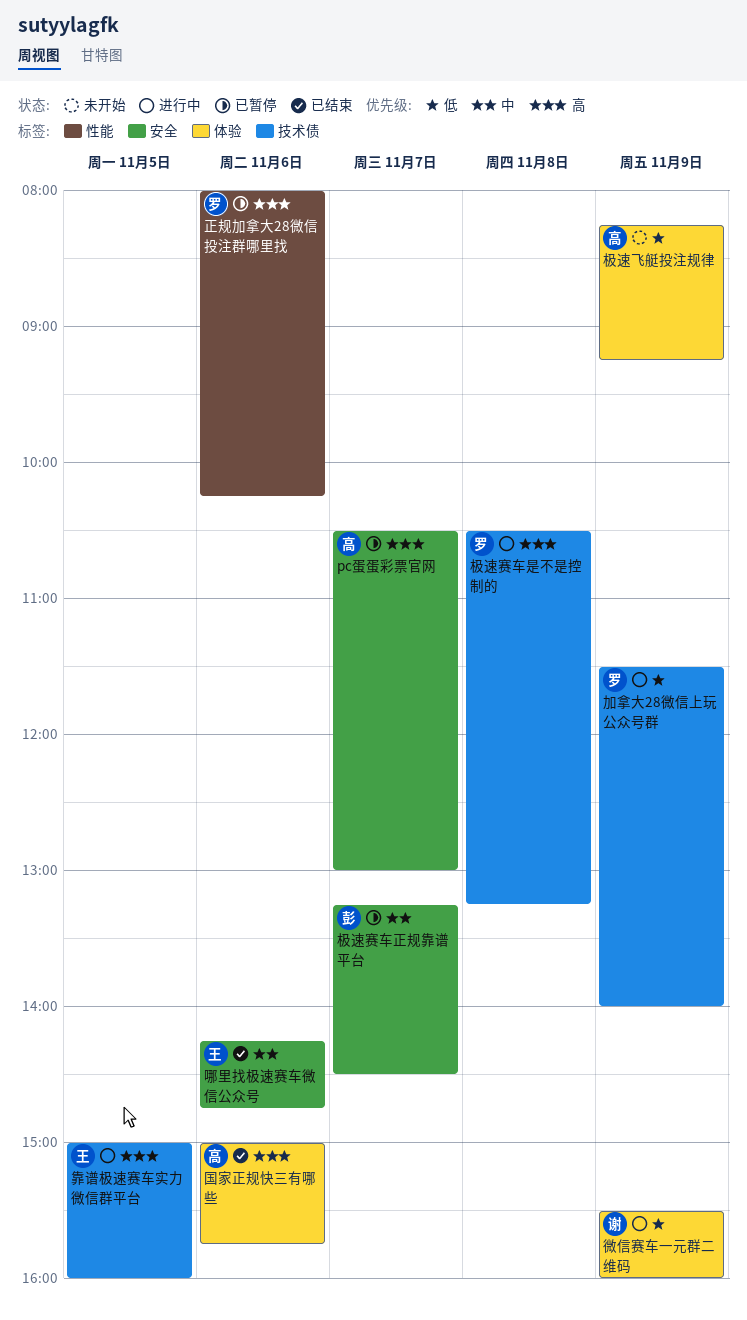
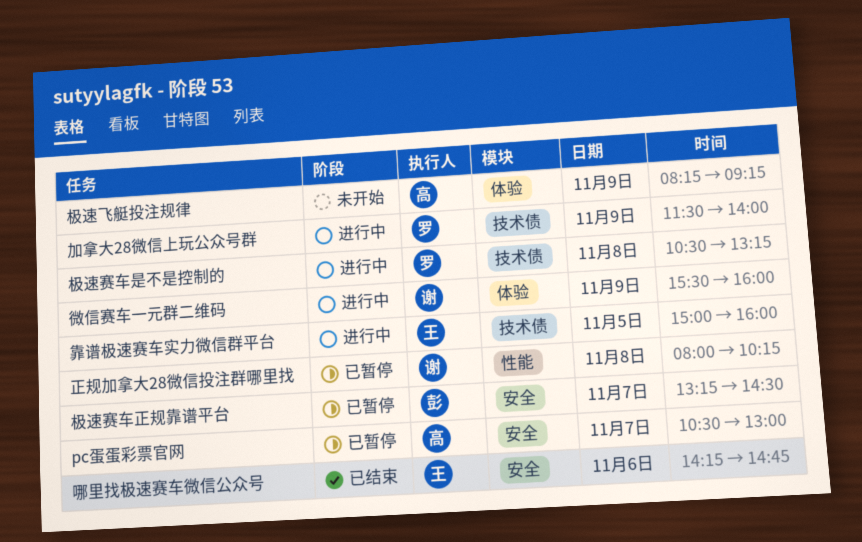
国家正规快三有哪些: present -> none
正规加拿大28微信投注群哪里找, owner: 罗 -> 谢
正规加拿大28微信投注群哪里找, day: Nov 6 -> Nov 8

